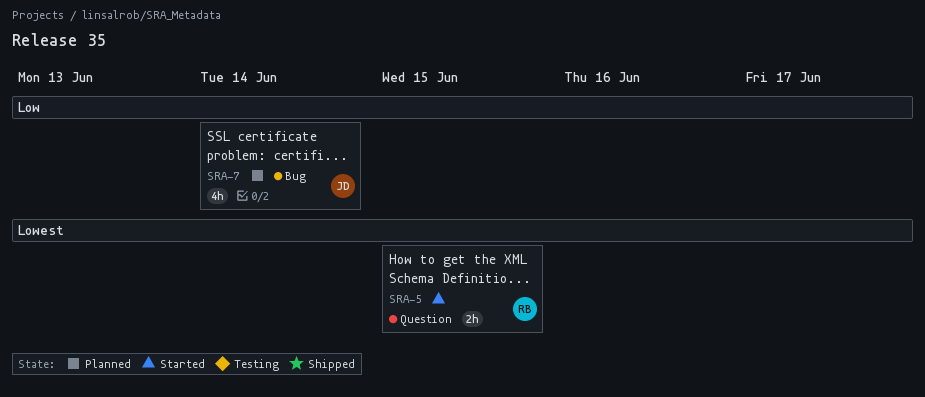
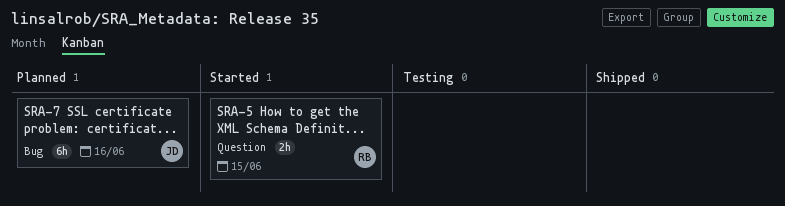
SRA-7, estimate: 4h -> 6h
SRA-7, due: Jun 14 -> Jun 16

